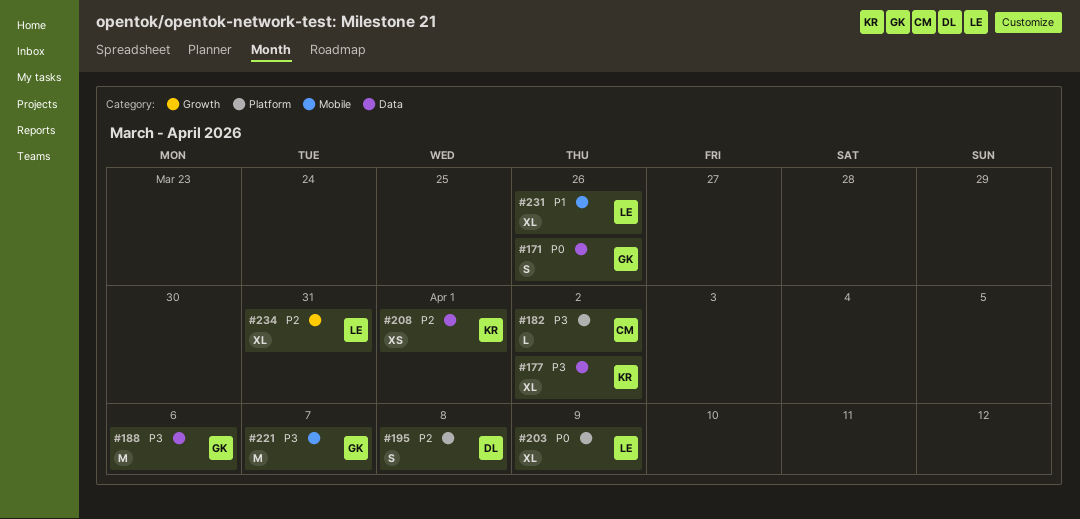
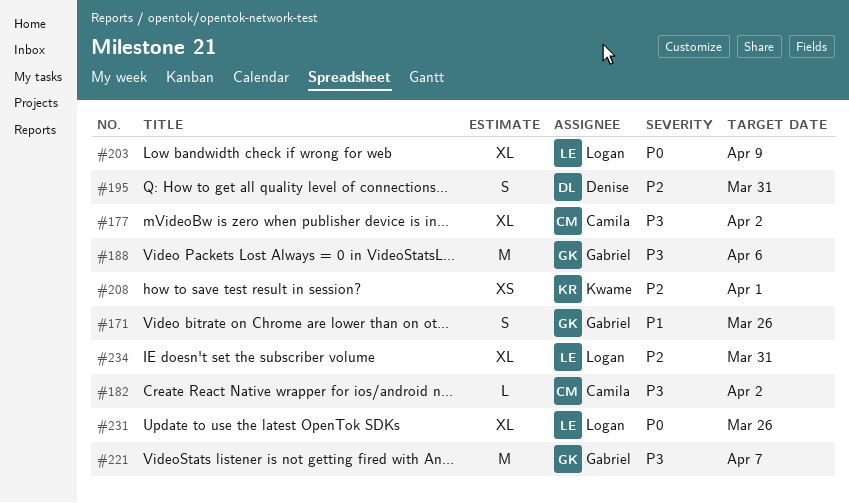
#171, priority: P0 -> P1
#177, owner: Kwame -> Camila
#195, due: Apr 8 -> Mar 31
#231, priority: P1 -> P0

